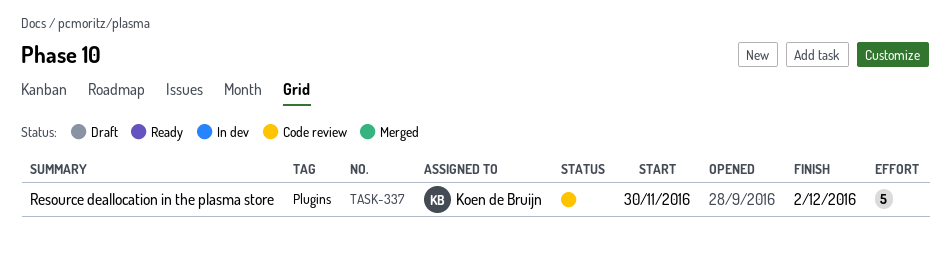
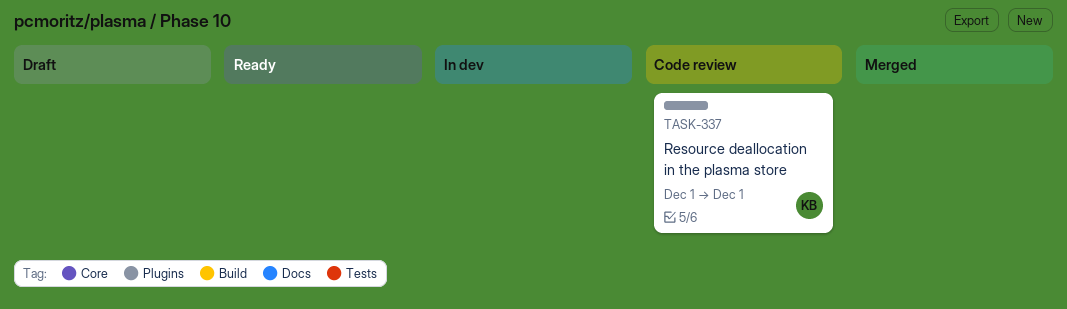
TASK-337, start: Nov 30 -> Dec 1
TASK-337, due: Dec 2 -> Dec 1

